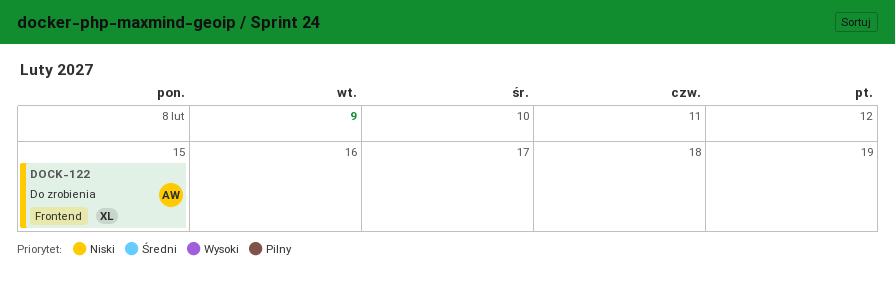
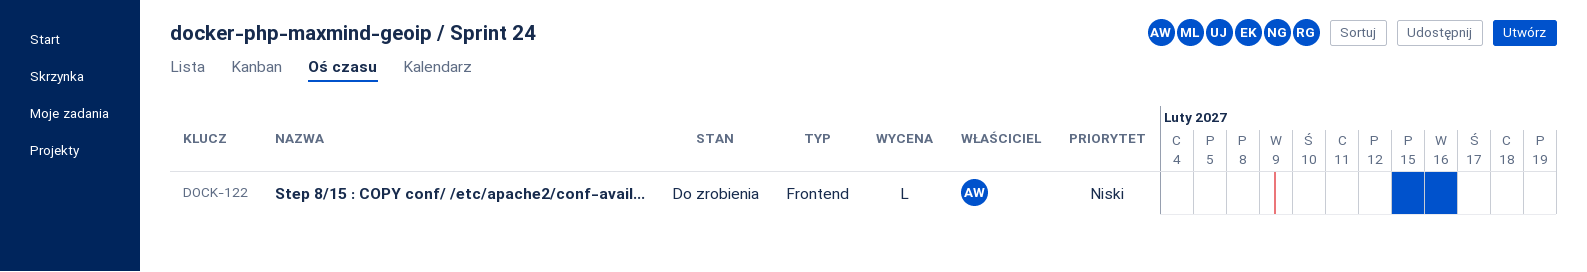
DOCK-122, estimate: XL -> L
DOCK-122, due: Feb 15 -> Feb 16

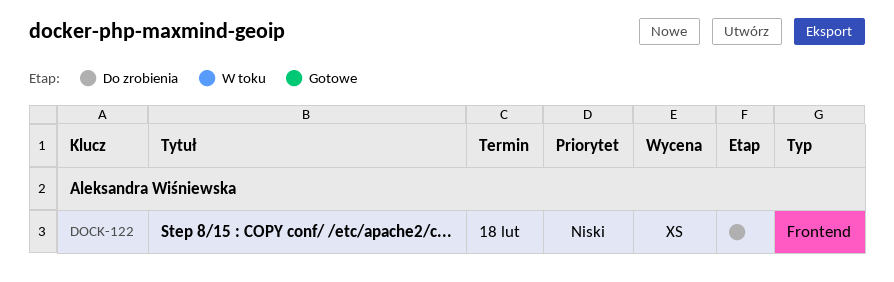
DOCK-122, estimate: L -> XS
DOCK-122, due: Feb 16 -> Feb 18

